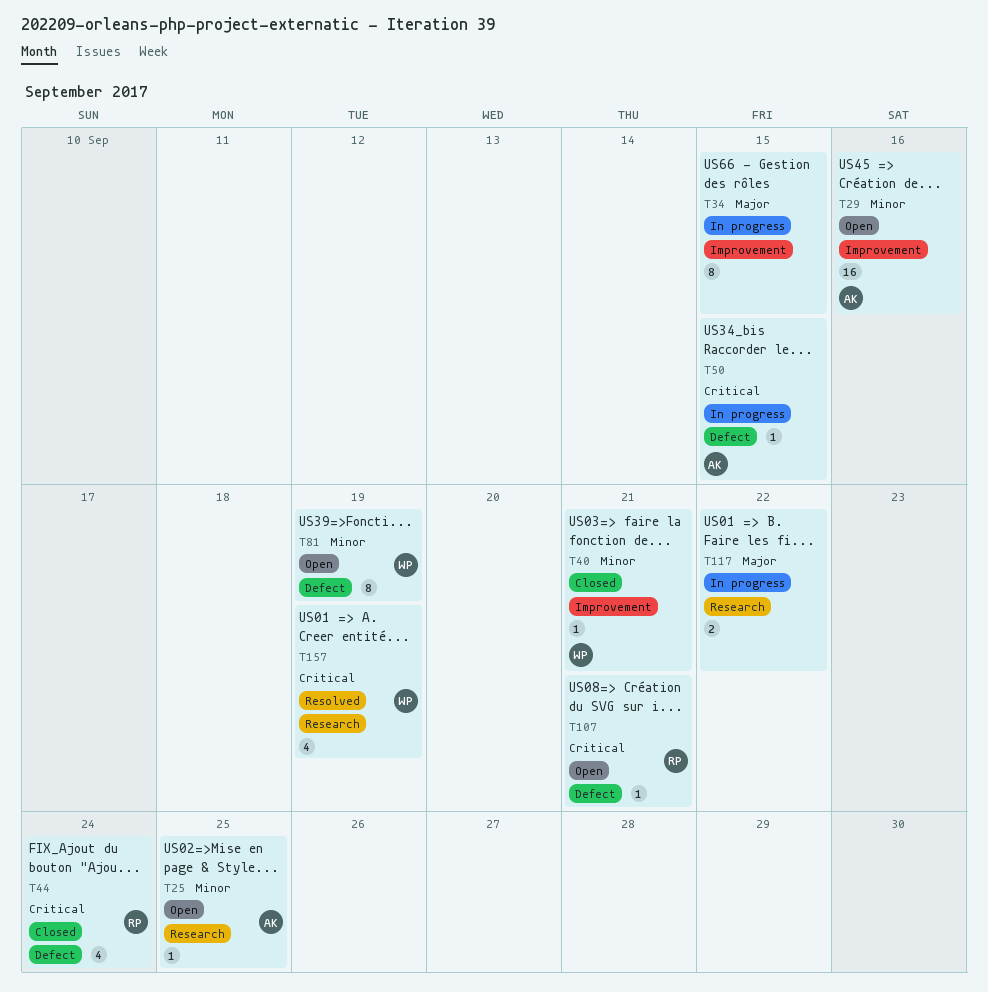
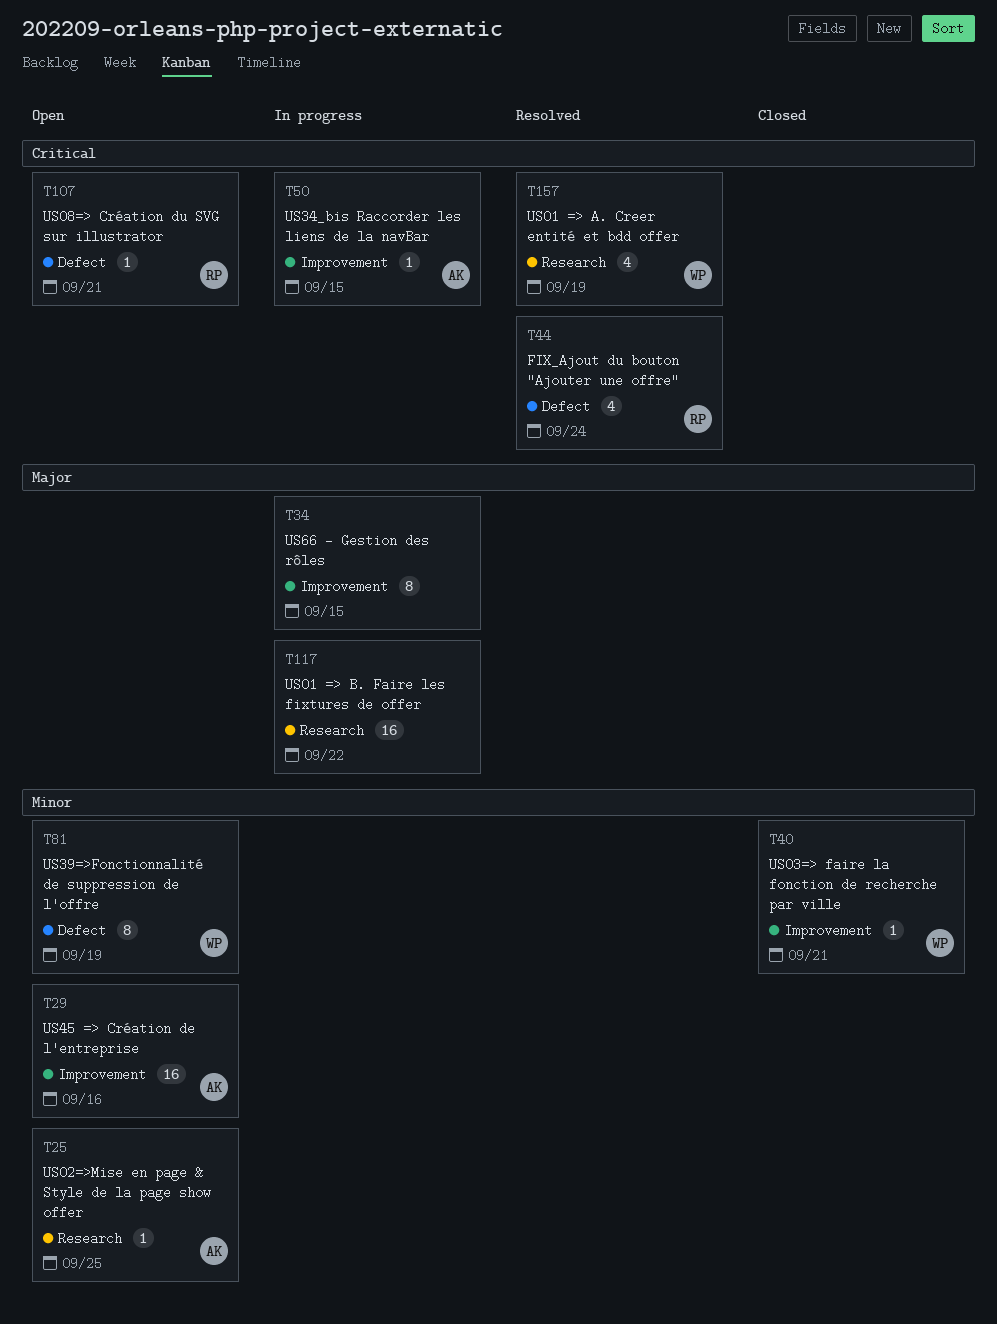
T44, status: Closed -> Resolved
T50, label: Defect -> Improvement
T117, estimate: 2 -> 16

